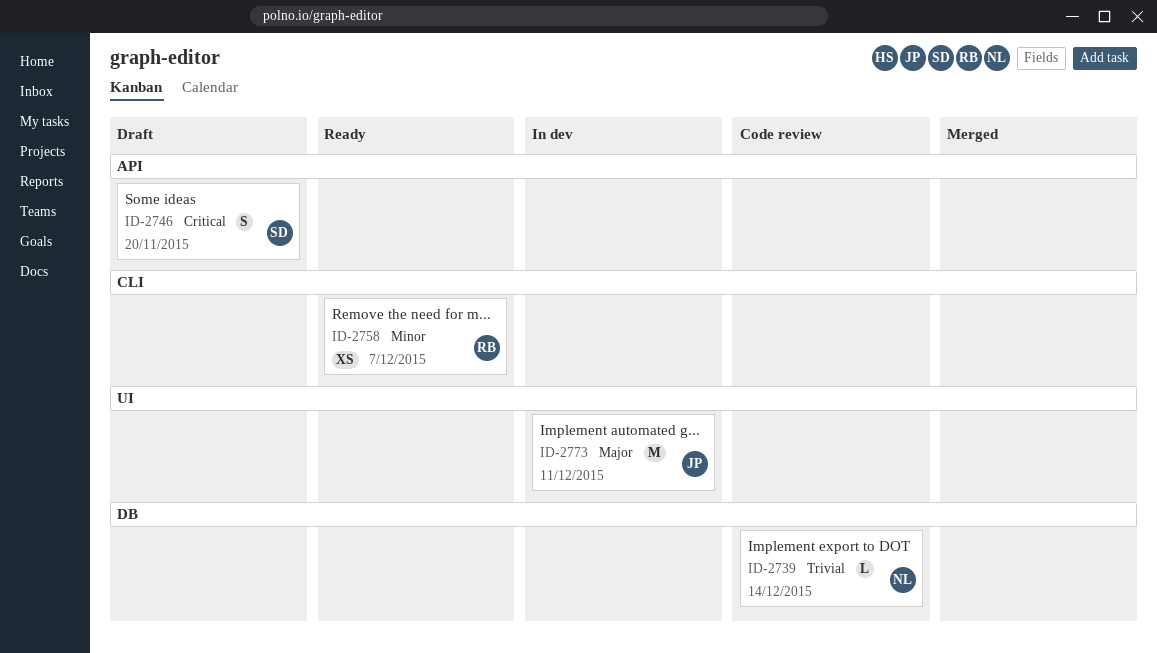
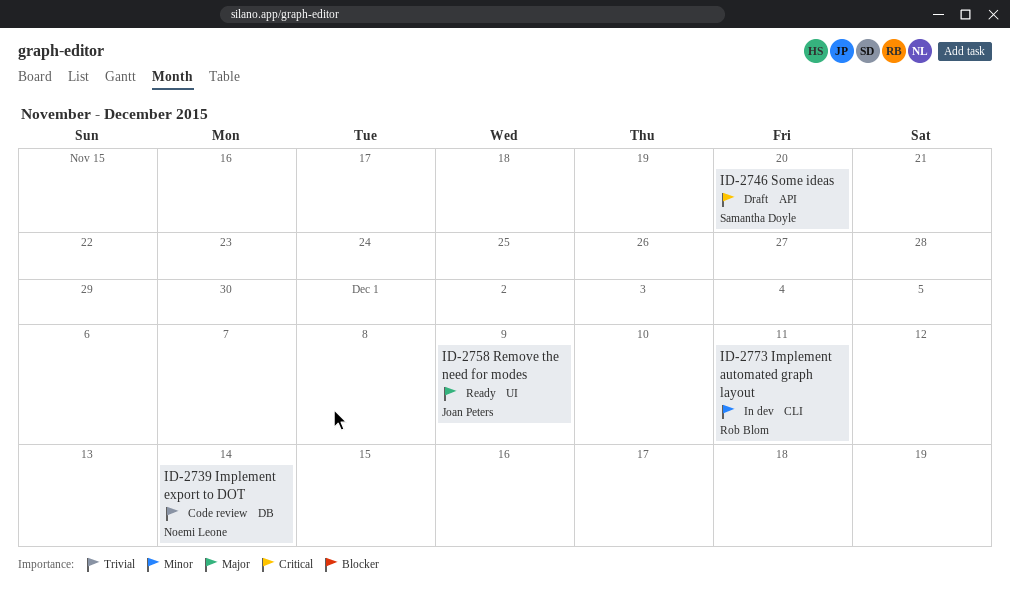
ID-2758, owner: Rob Blom -> Joan Peters
ID-2758, priority: Minor -> Major
ID-2758, label: CLI -> UI
ID-2758, due: Dec 7 -> Dec 9
ID-2773, owner: Joan Peters -> Rob Blom
ID-2773, priority: Major -> Minor
ID-2773, label: UI -> CLI

